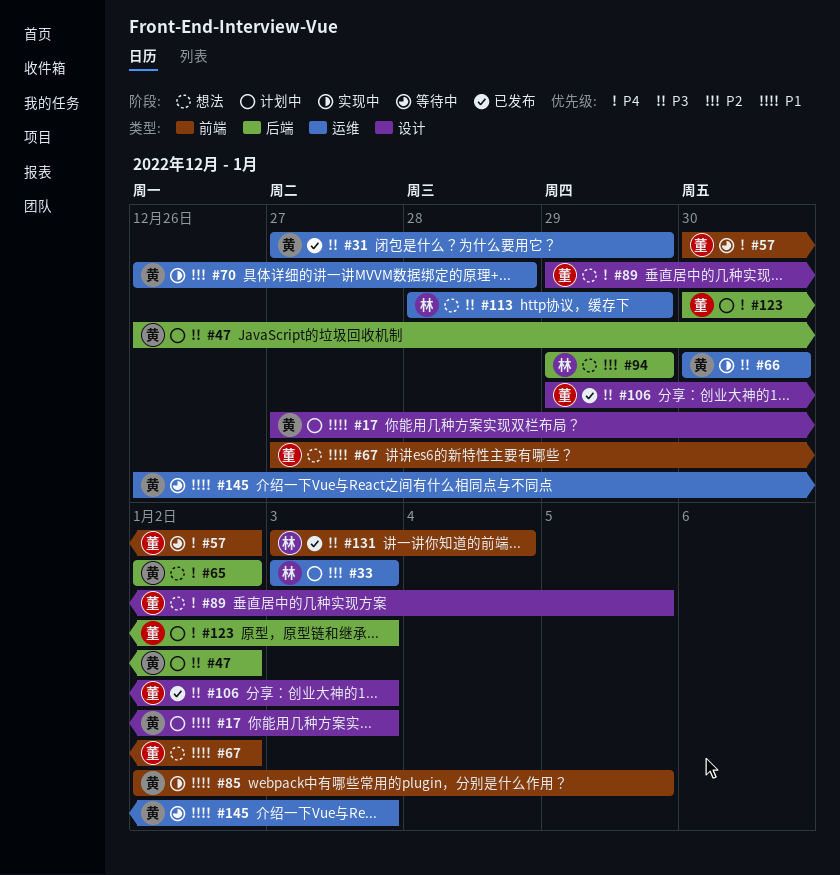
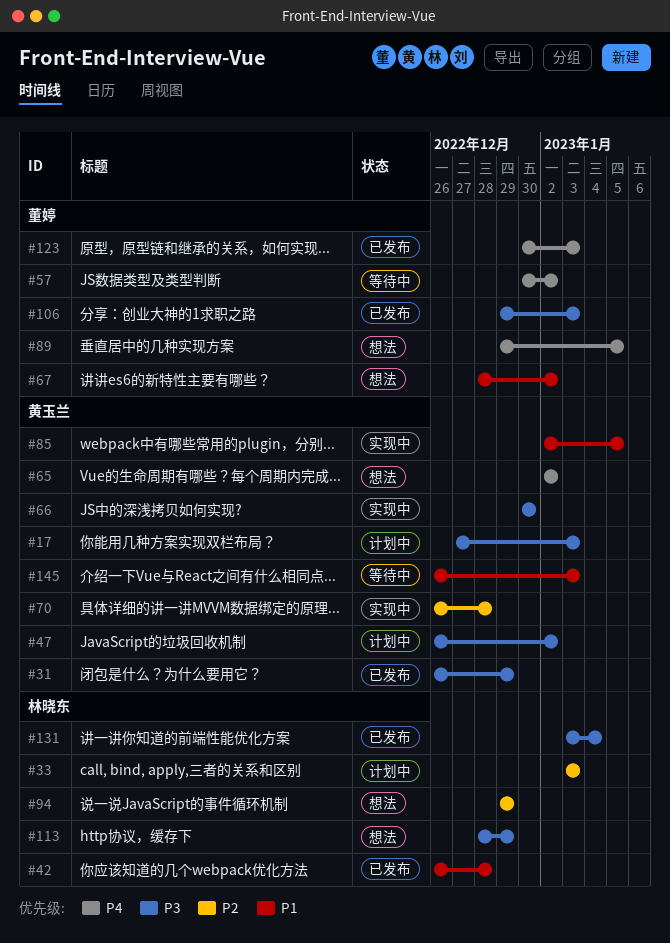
#17, priority: P1 -> P3
#31, start: Dec 27 -> Dec 26
#42: none -> present
#67, start: Dec 27 -> Dec 28
#123, status: 计划中 -> 已发布

